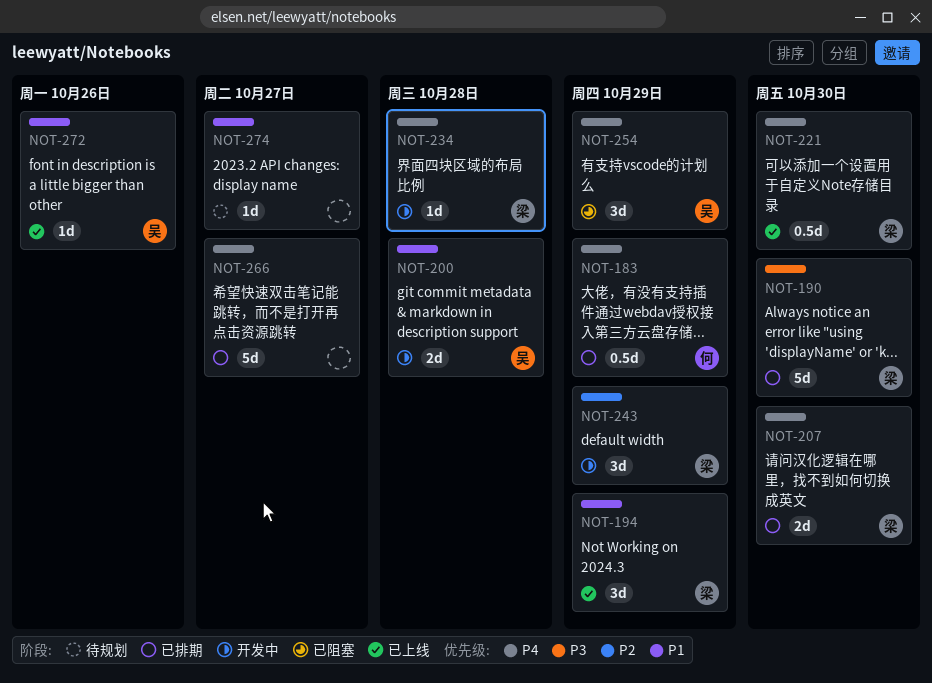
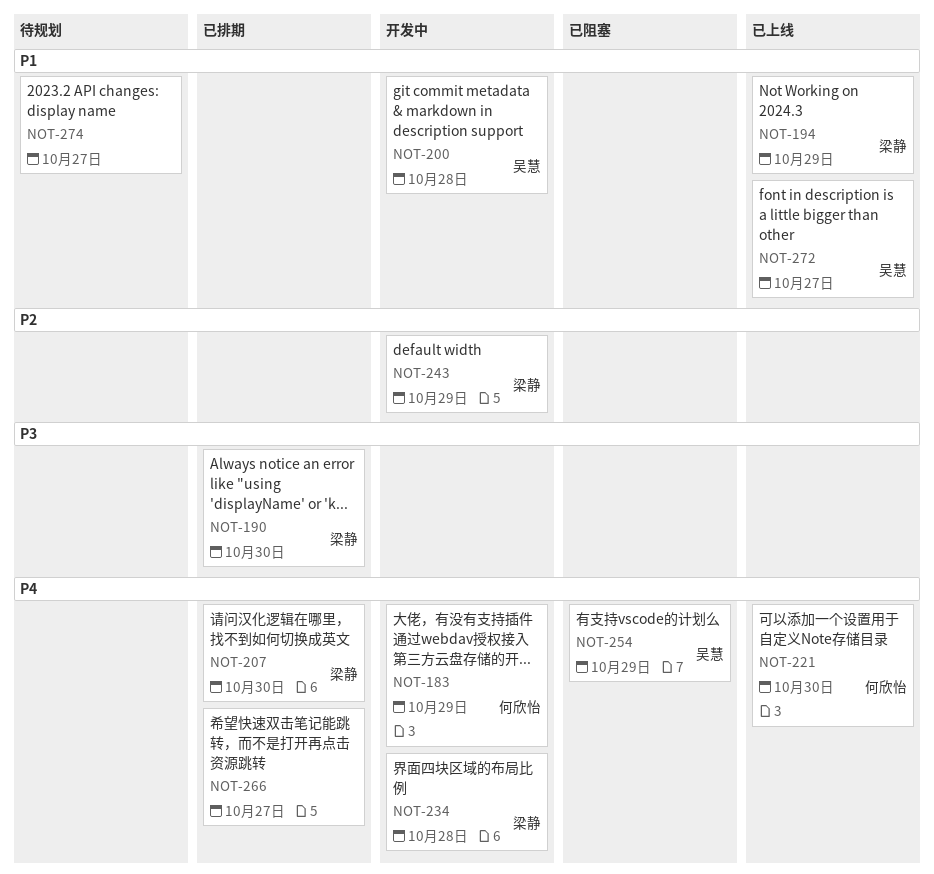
NOT-183, status: 已排期 -> 开发中
NOT-221, owner: 梁静 -> 何欣怡
NOT-272, due: Oct 26 -> Oct 27

